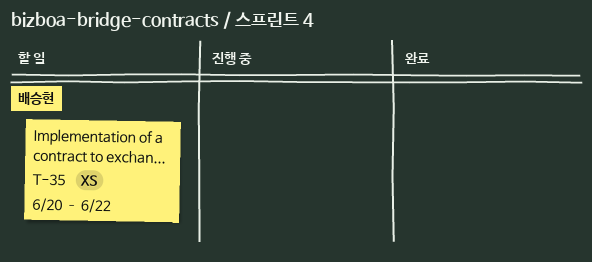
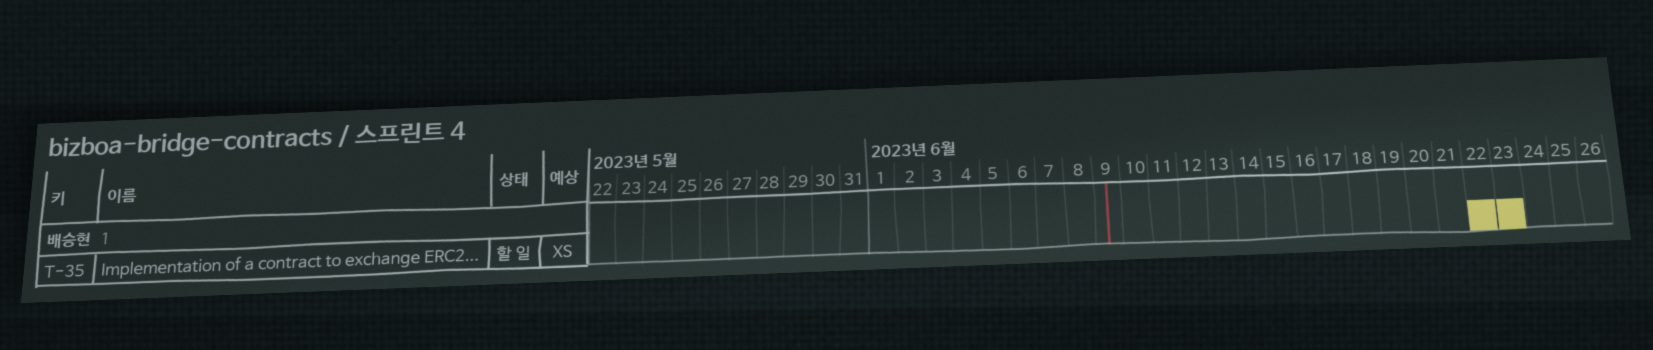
T-35, start: Jun 20 -> Jun 22
T-35, due: Jun 22 -> Jun 23

